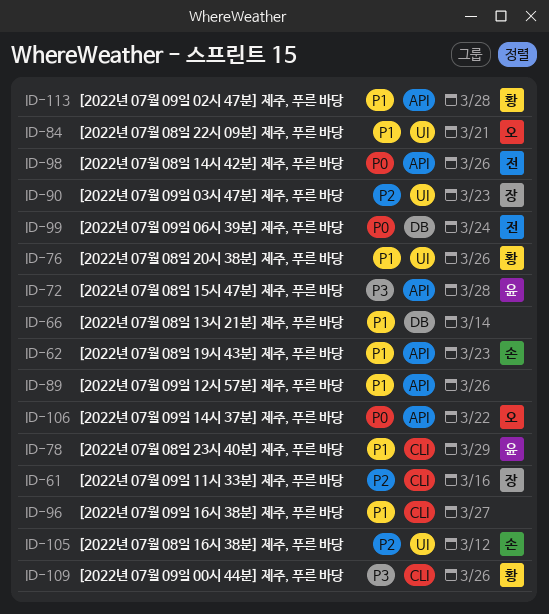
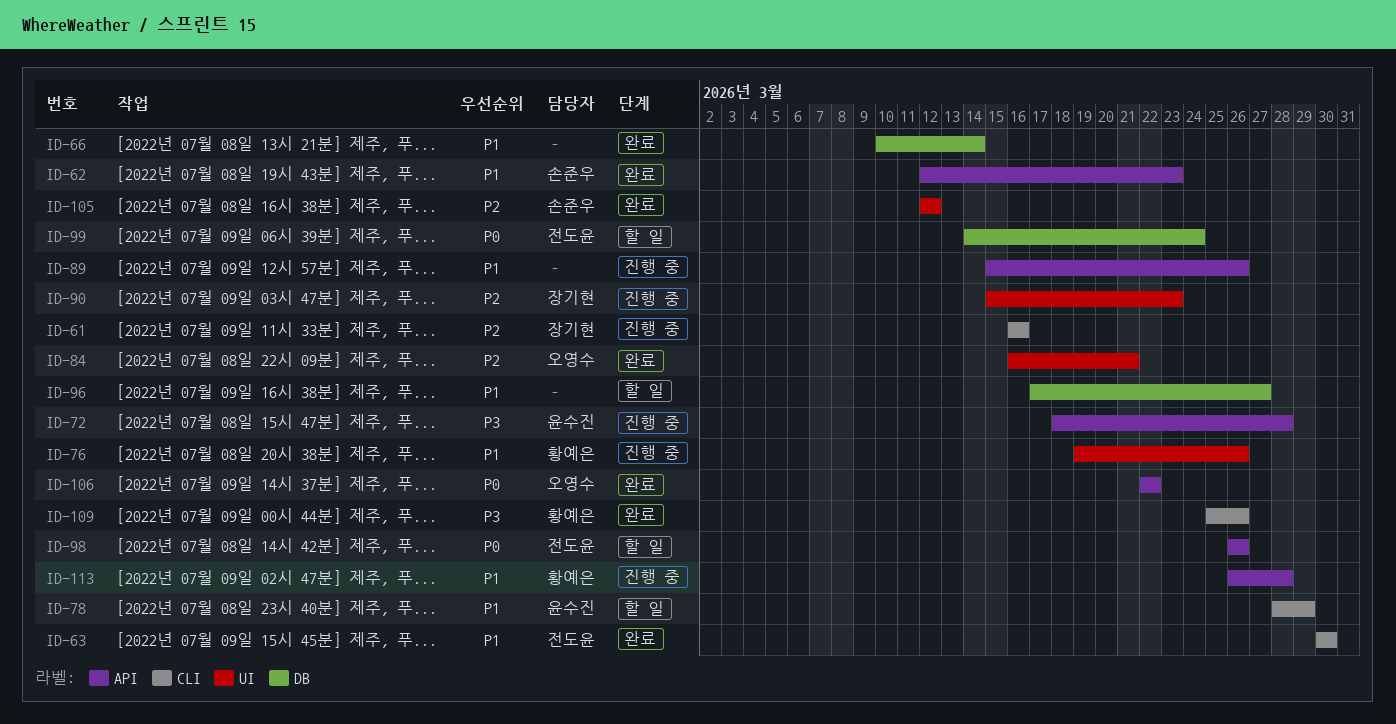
ID-63: none -> present
ID-84, priority: P1 -> P2
ID-96, label: CLI -> DB

